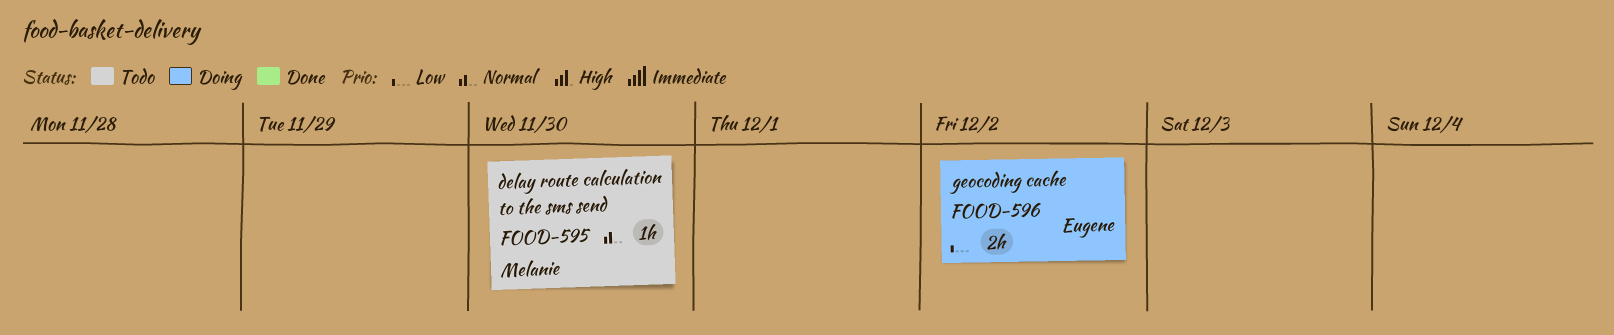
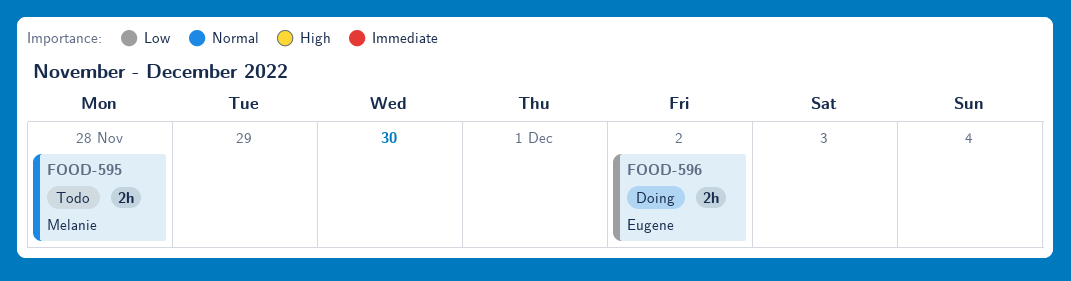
FOOD-595, estimate: 1h -> 2h
FOOD-595, due: Nov 30 -> Nov 28

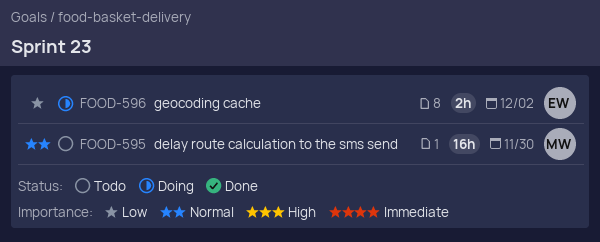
FOOD-595, estimate: 2h -> 16h
FOOD-595, due: Nov 28 -> Nov 30

